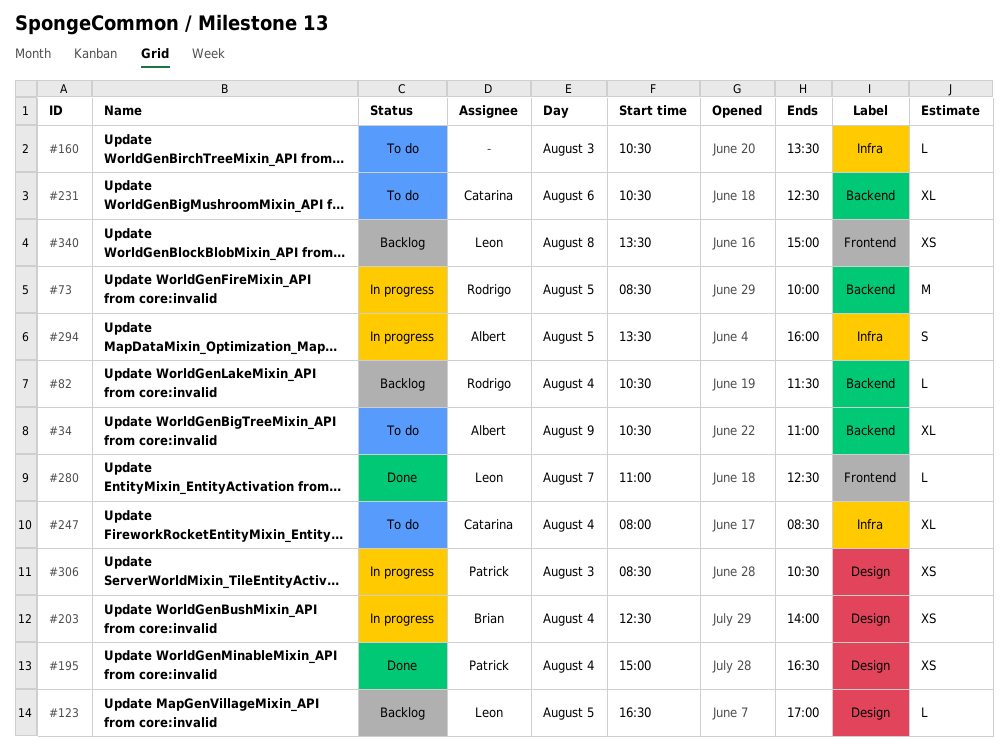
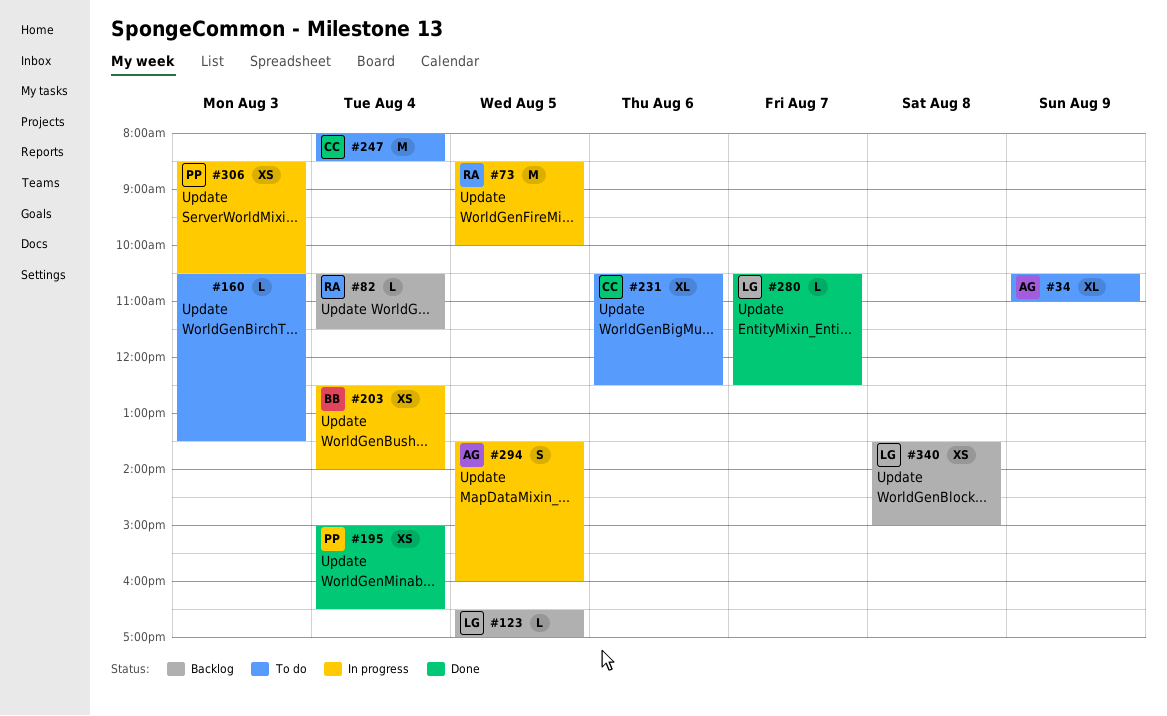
#247, estimate: XL -> M
#280, begins: 11:00 -> 10:30

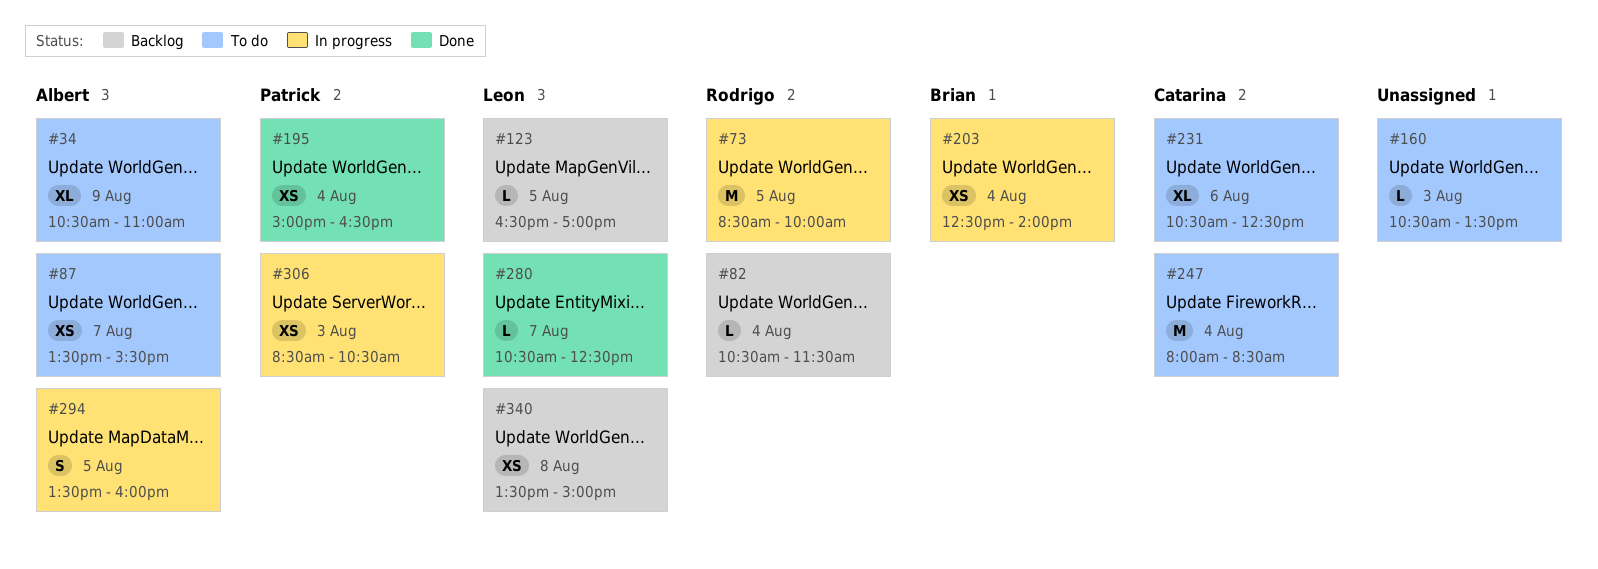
#87: none -> present

